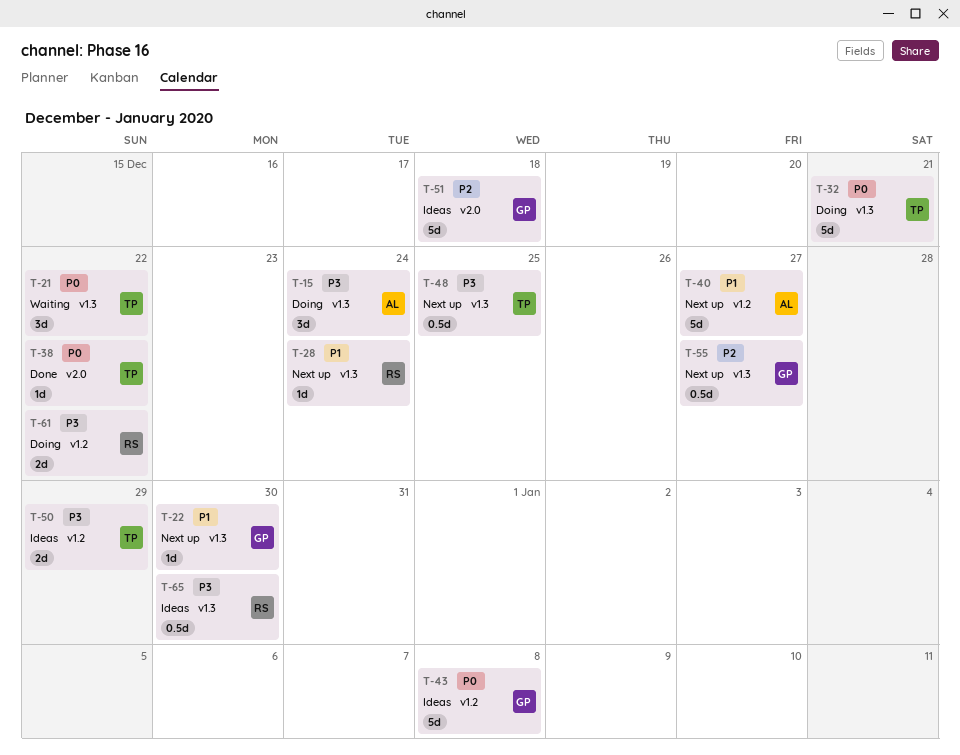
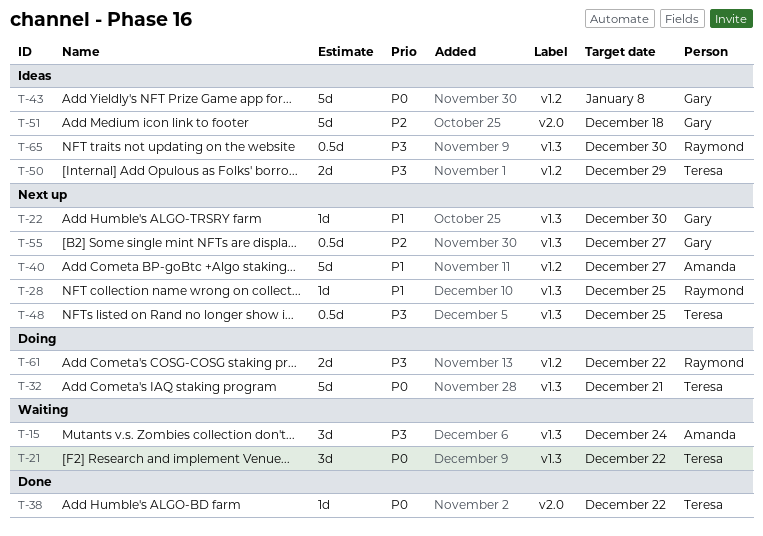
T-15, status: Doing -> Waiting
T-28, due: Dec 24 -> Dec 25

